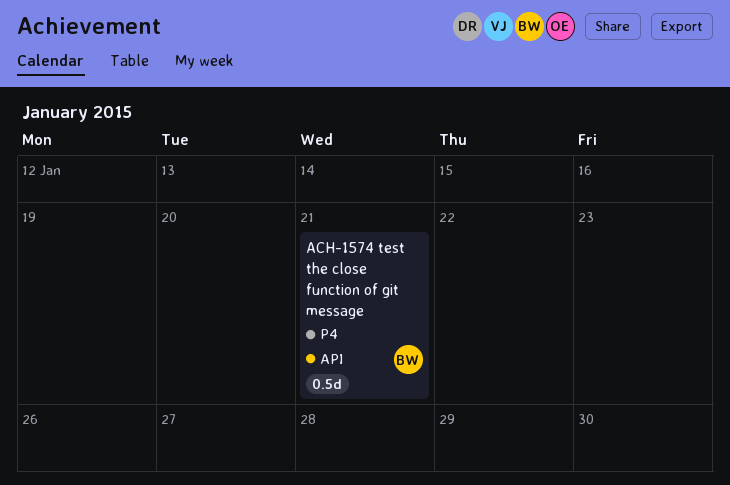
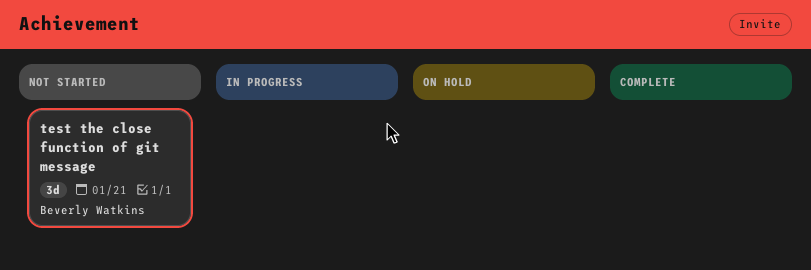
test the close function of git message, estimate: 0.5d -> 3d

